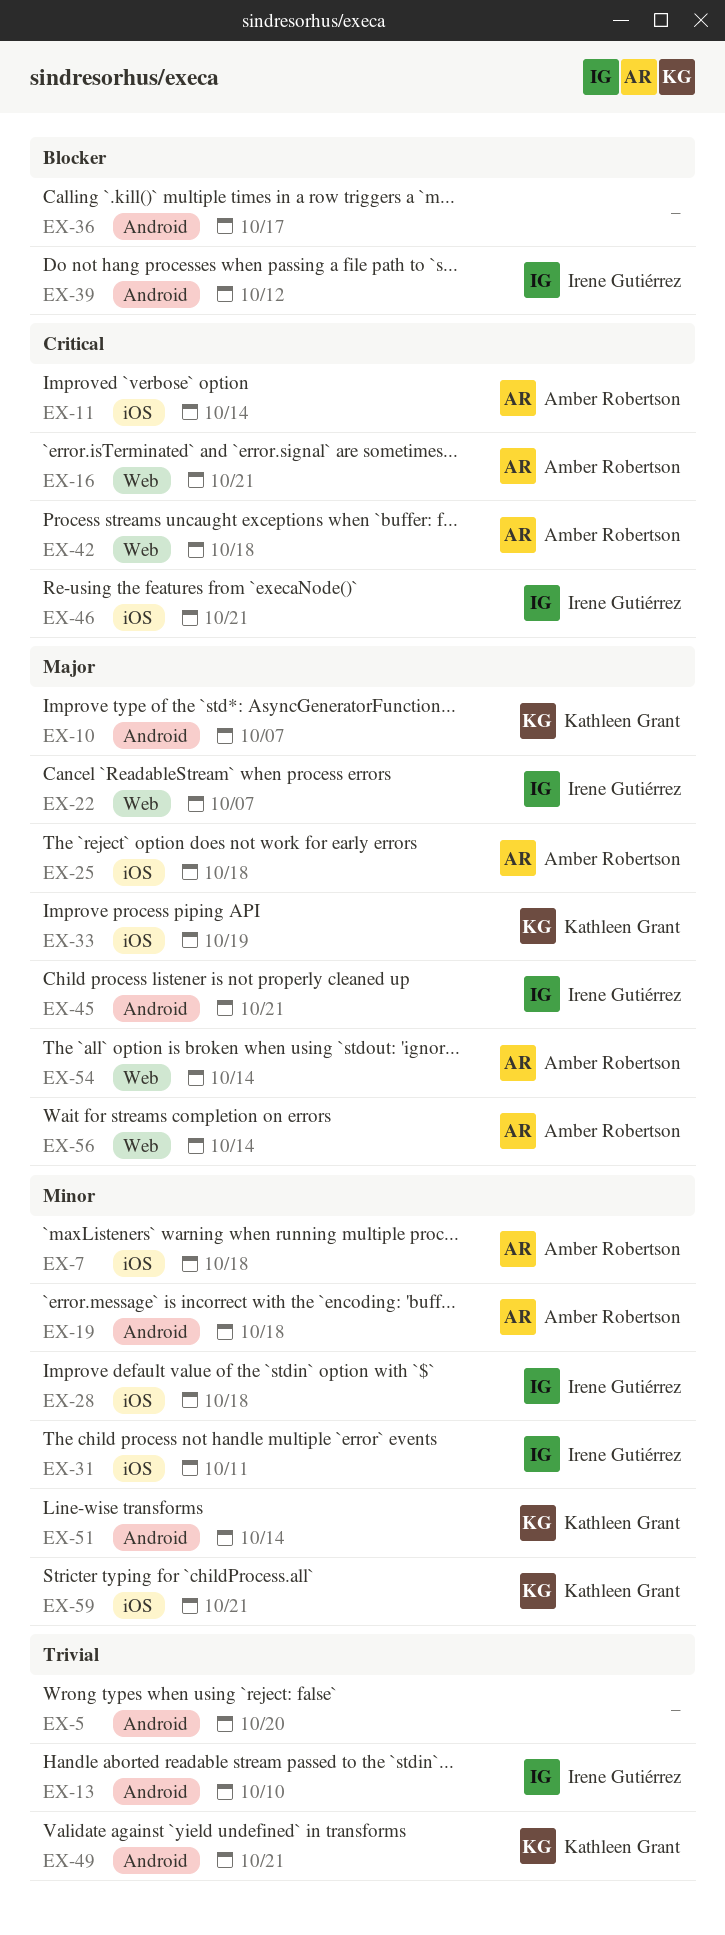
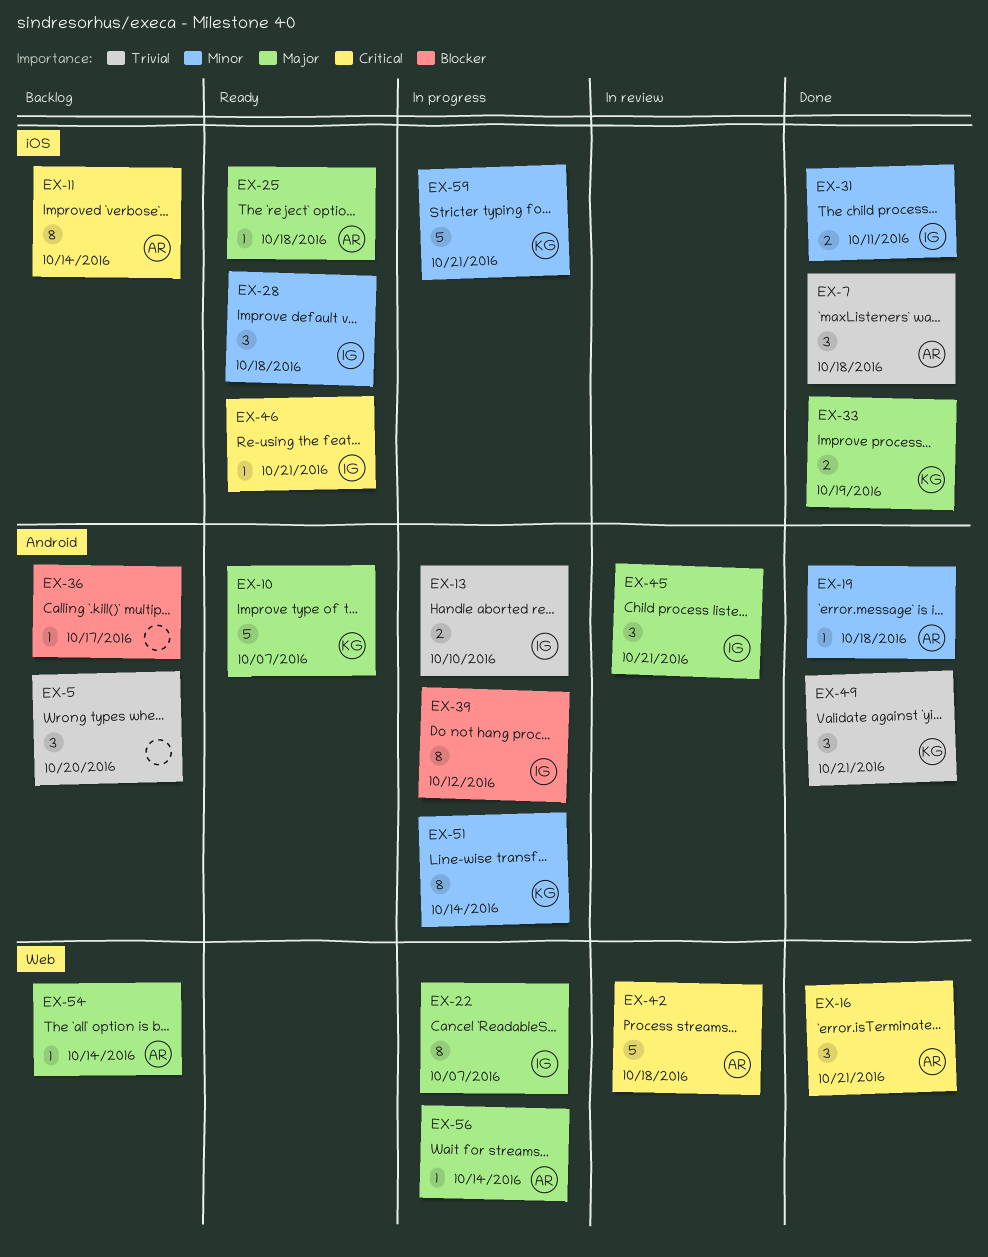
EX-7, priority: Minor -> Trivial

